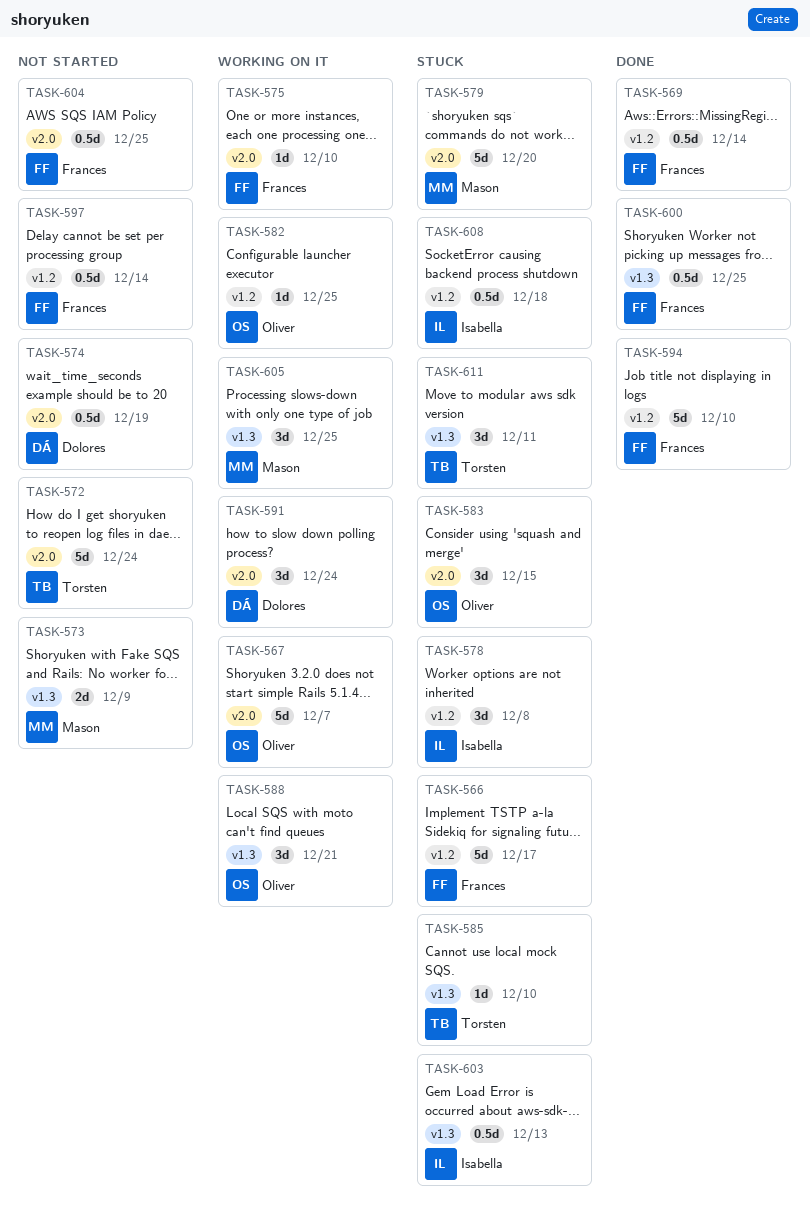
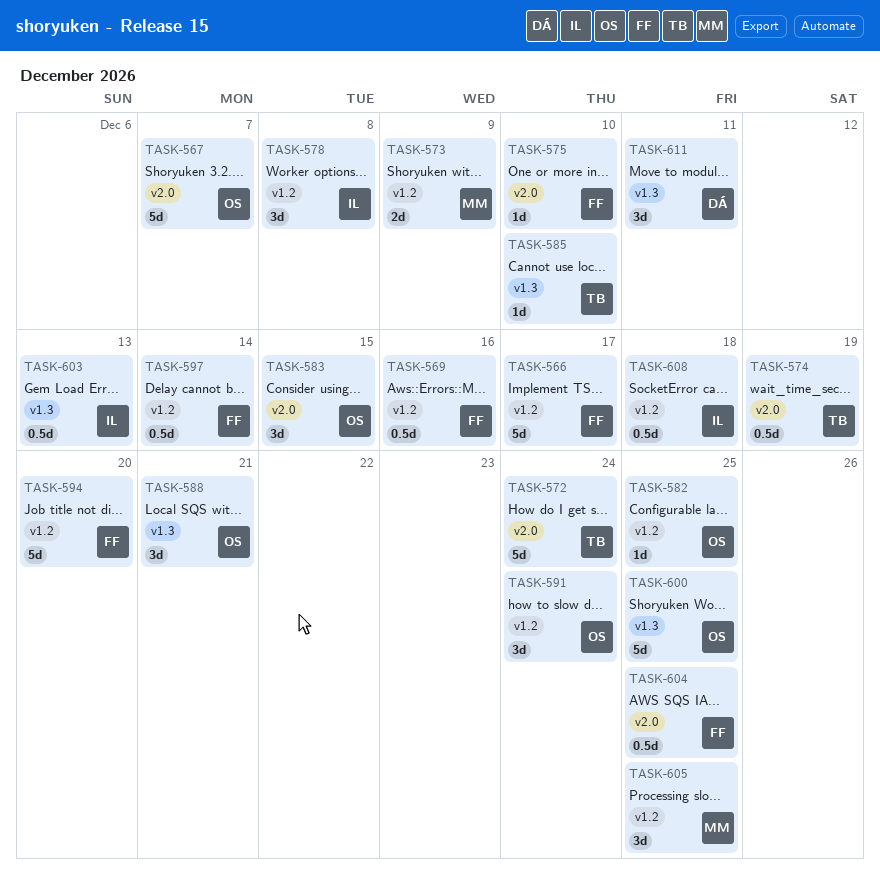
TASK-569, due: Dec 14 -> Dec 16
TASK-573, label: v1.3 -> v1.2
TASK-574, owner: Dolores -> Torsten
TASK-579: present -> none
TASK-591, owner: Dolores -> Oliver
TASK-591, label: v2.0 -> v1.2
TASK-594, due: Dec 10 -> Dec 20
TASK-600, owner: Frances -> Oliver
TASK-600, estimate: 0.5d -> 5d
TASK-605, label: v1.3 -> v1.2
TASK-611, owner: Torsten -> Dolores

